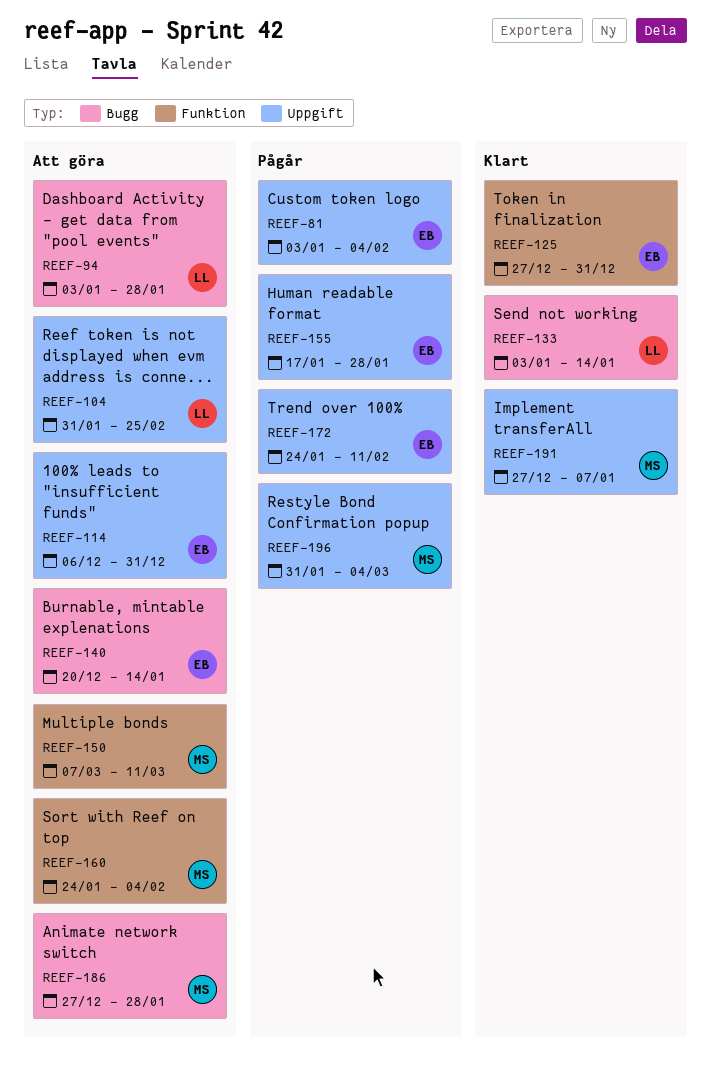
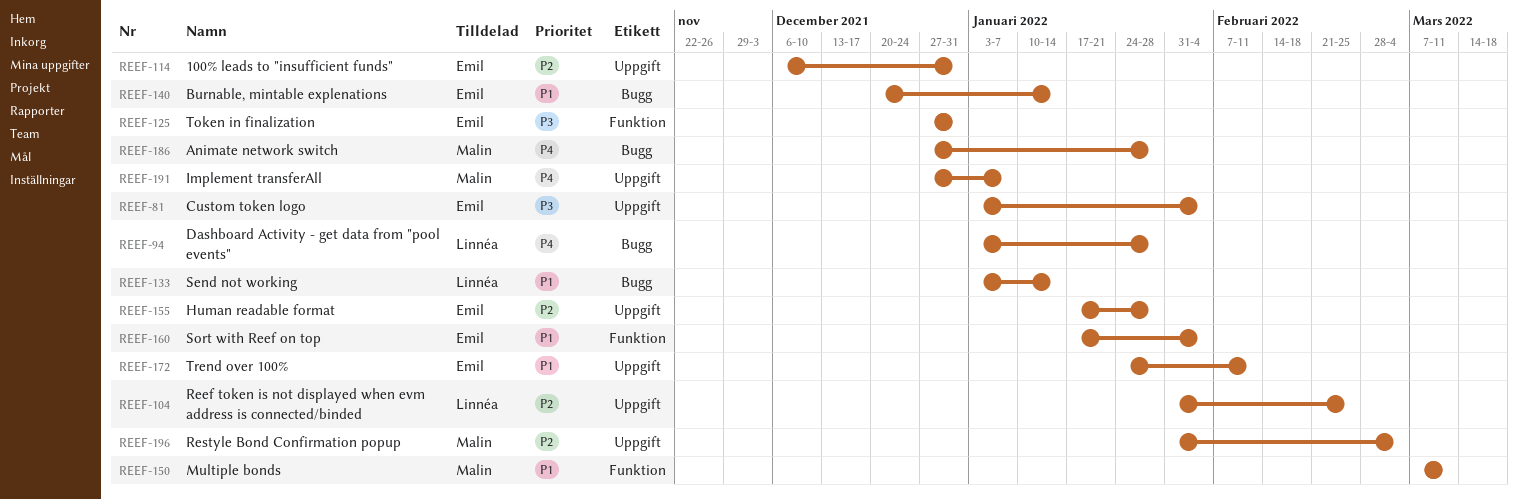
REEF-160, owner: Malin -> Emil
REEF-160, start: Jan 24 -> Jan 17

